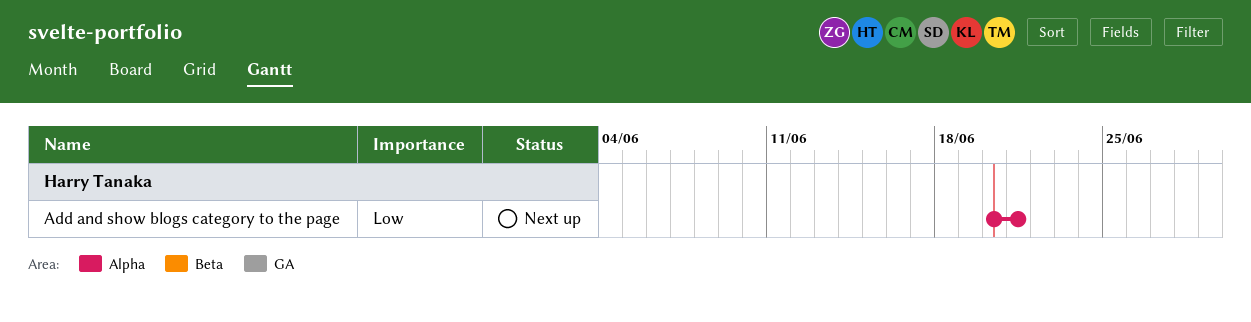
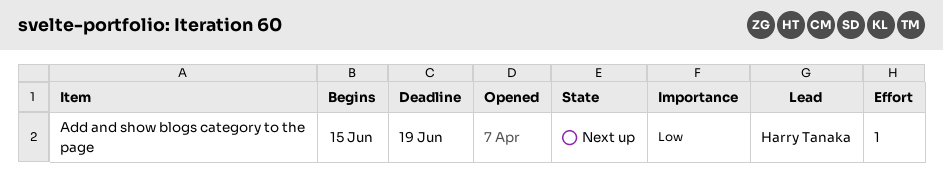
Add and show blogs category to the page, start: Jun 20 -> Jun 15
Add and show blogs category to the page, due: Jun 21 -> Jun 19

